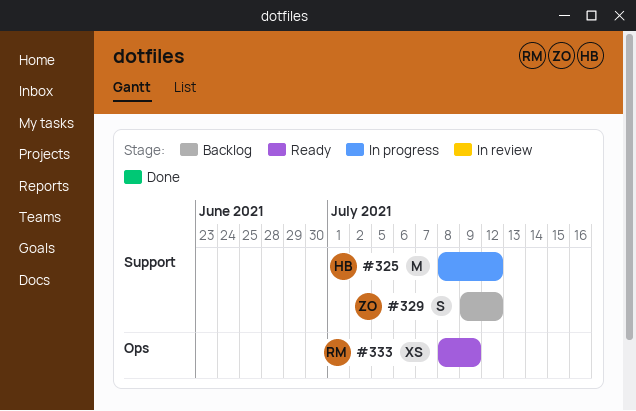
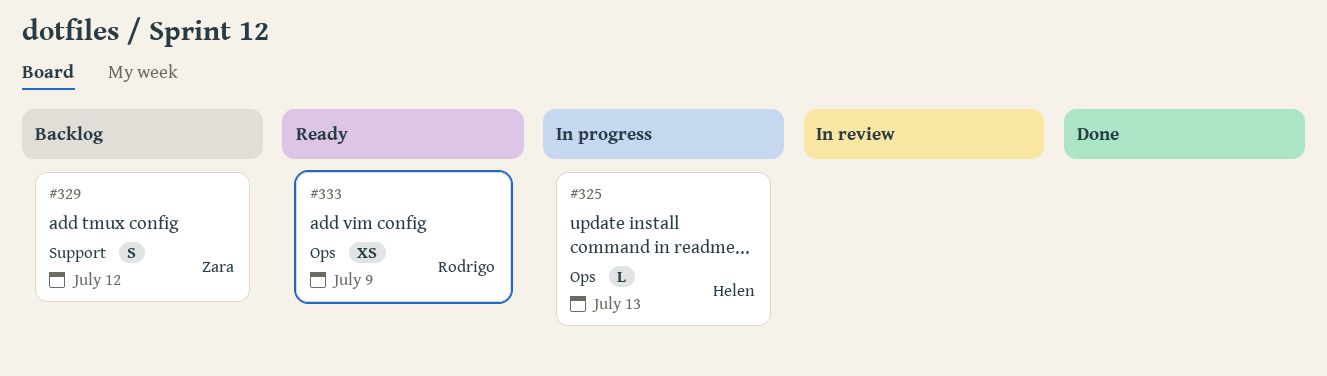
#325, label: Support -> Ops
#325, estimate: M -> L
#325, due: Jul 12 -> Jul 13

